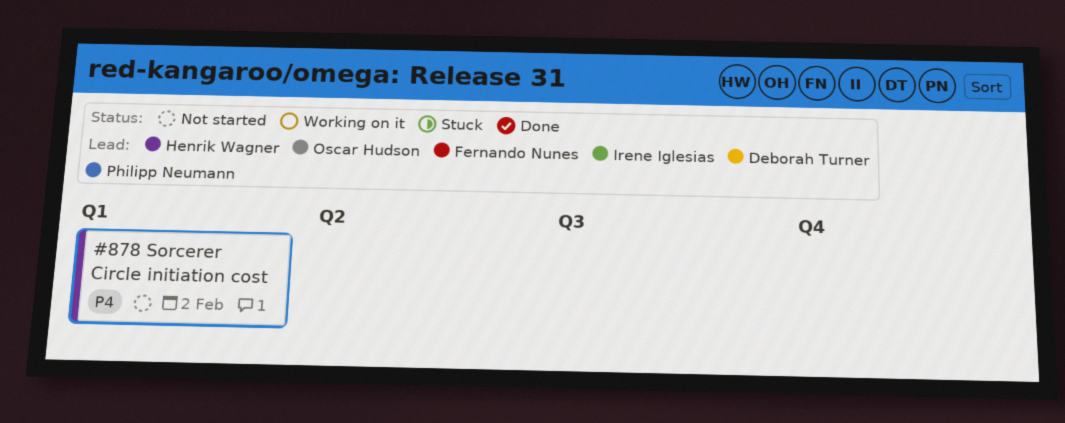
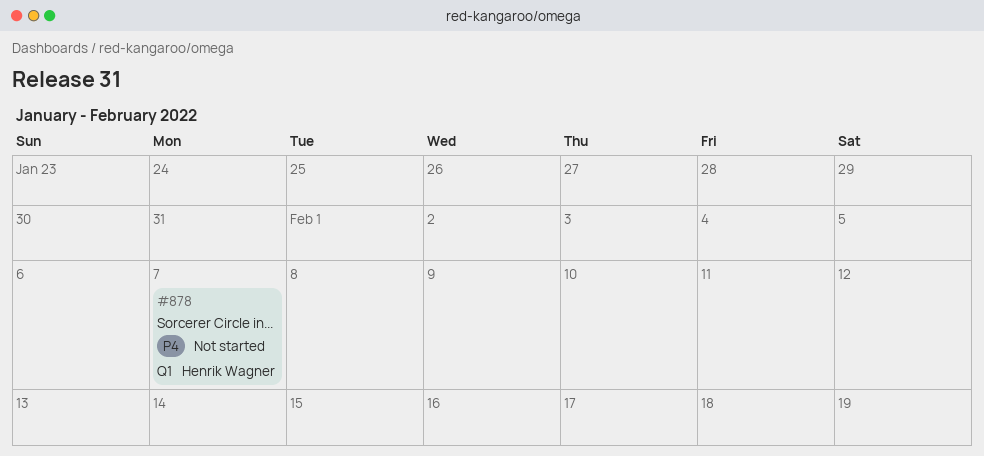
#878, due: Feb 2 -> Feb 7

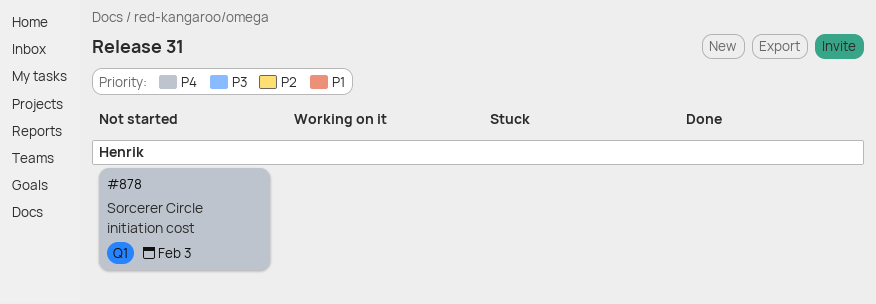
#878, due: Feb 7 -> Feb 3

